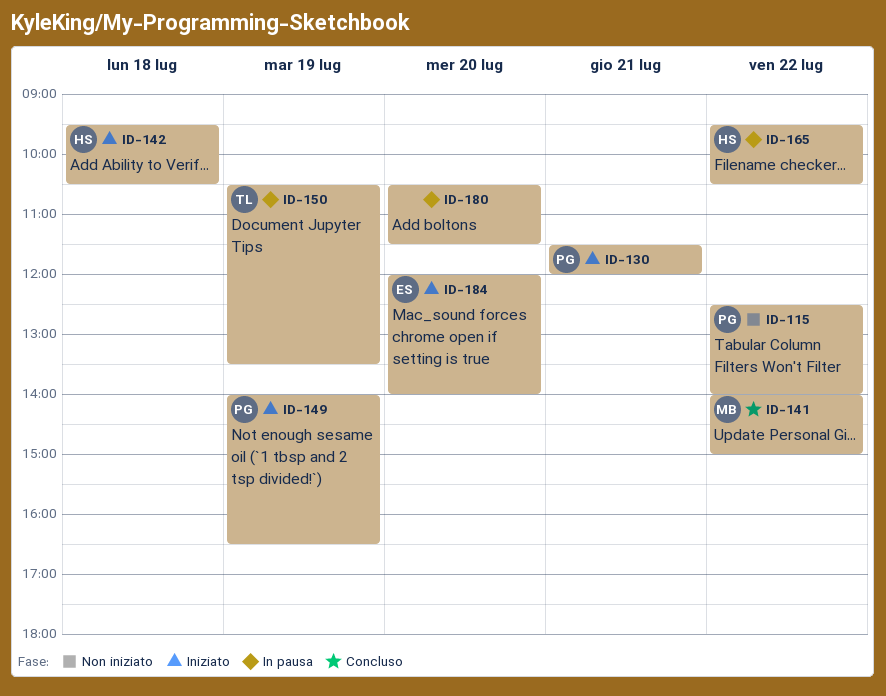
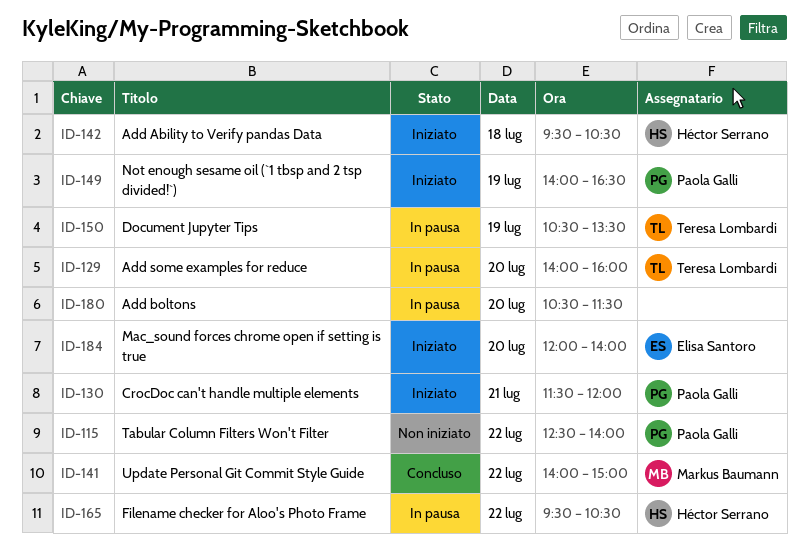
ID-129: none -> present

